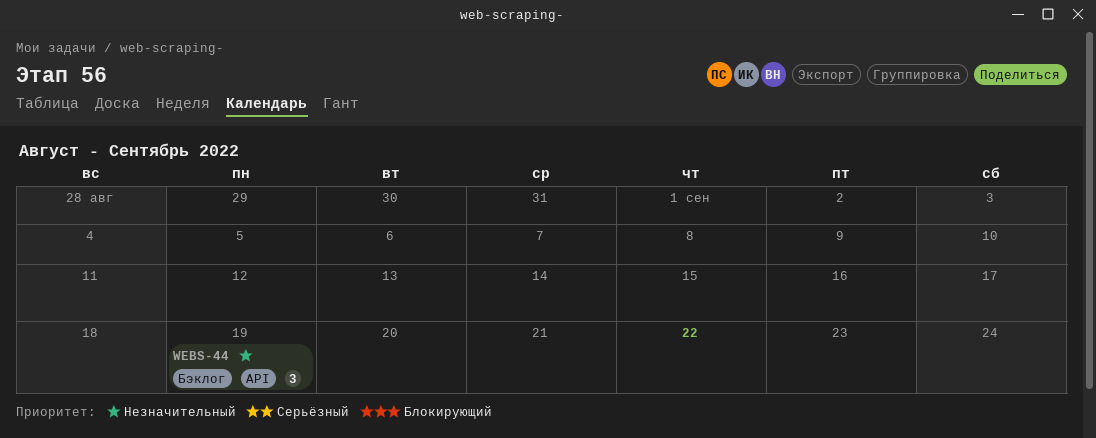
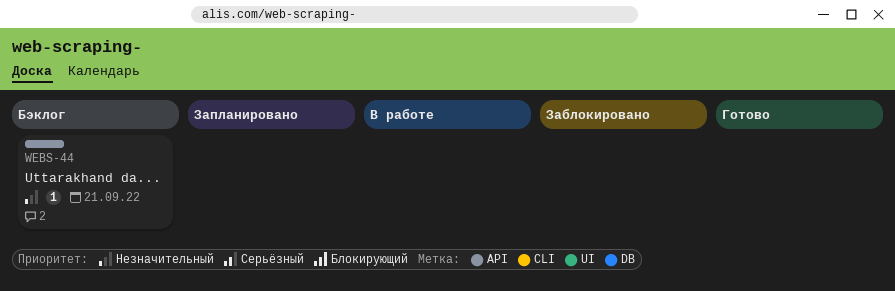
WEBS-44, estimate: 3 -> 1
WEBS-44, due: Sep 19 -> Sep 21

